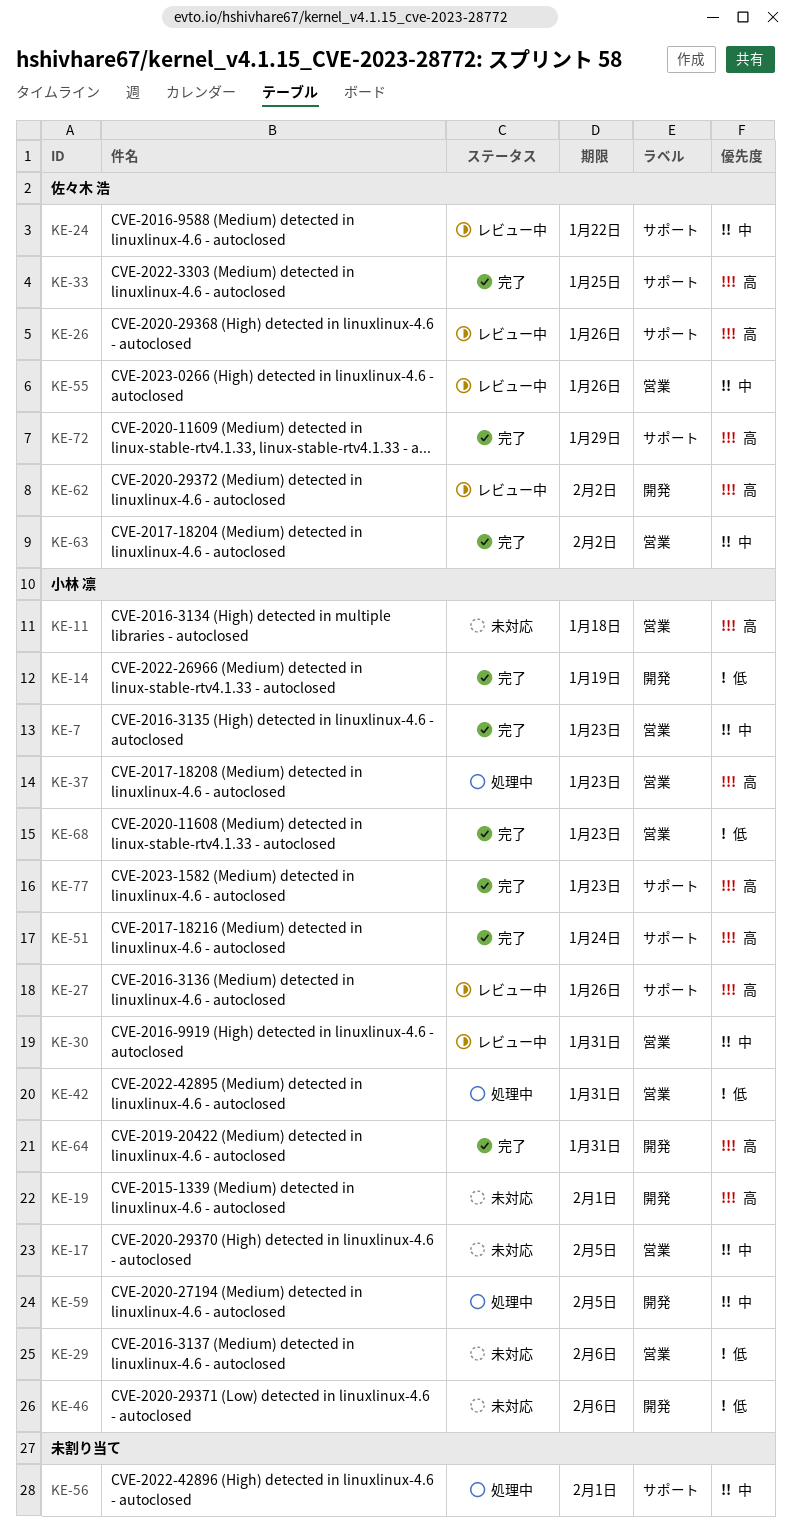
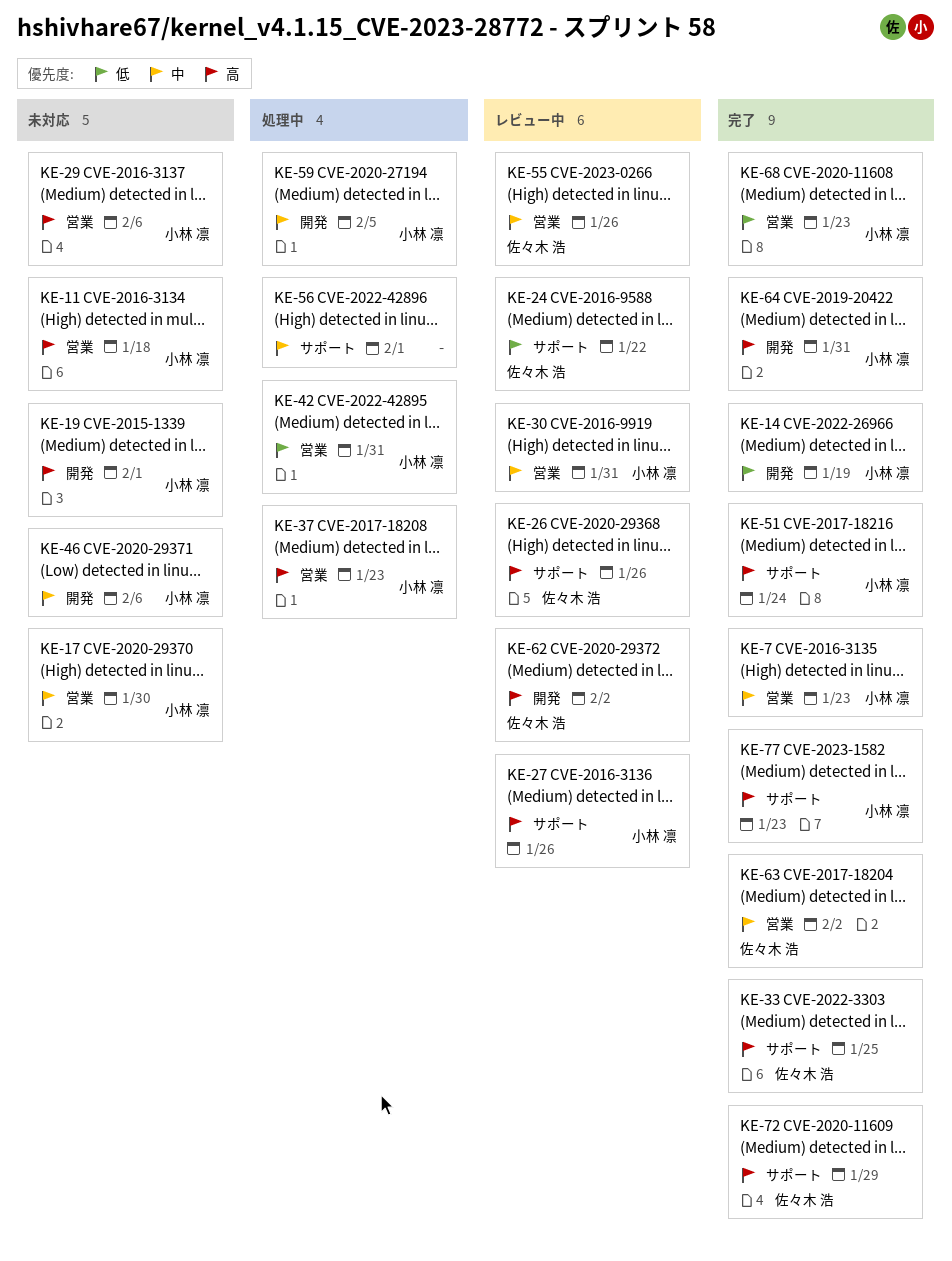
KE-17, due: Feb 5 -> Jan 30
KE-24, priority: 中 -> 低
KE-29, priority: 低 -> 高
KE-46, priority: 低 -> 中

